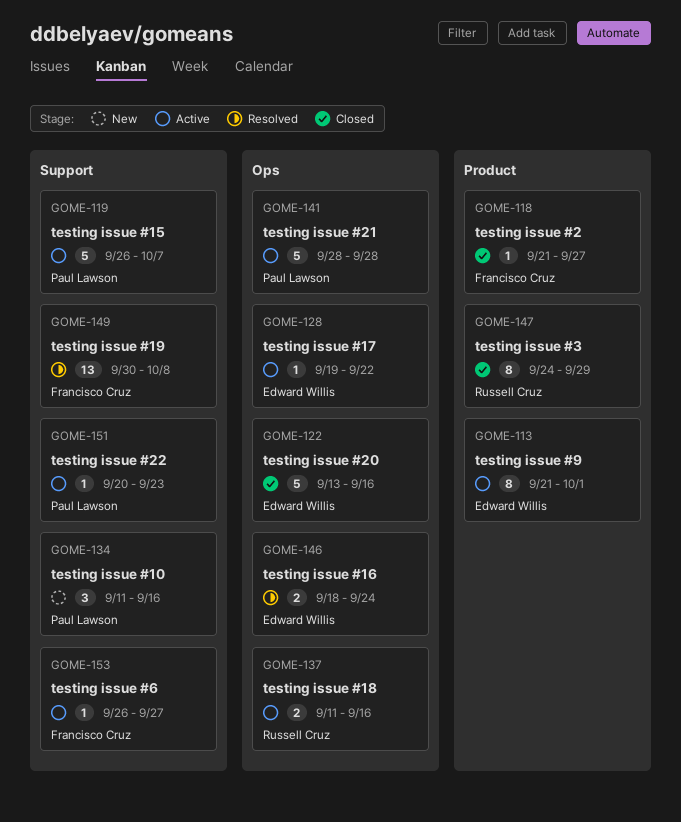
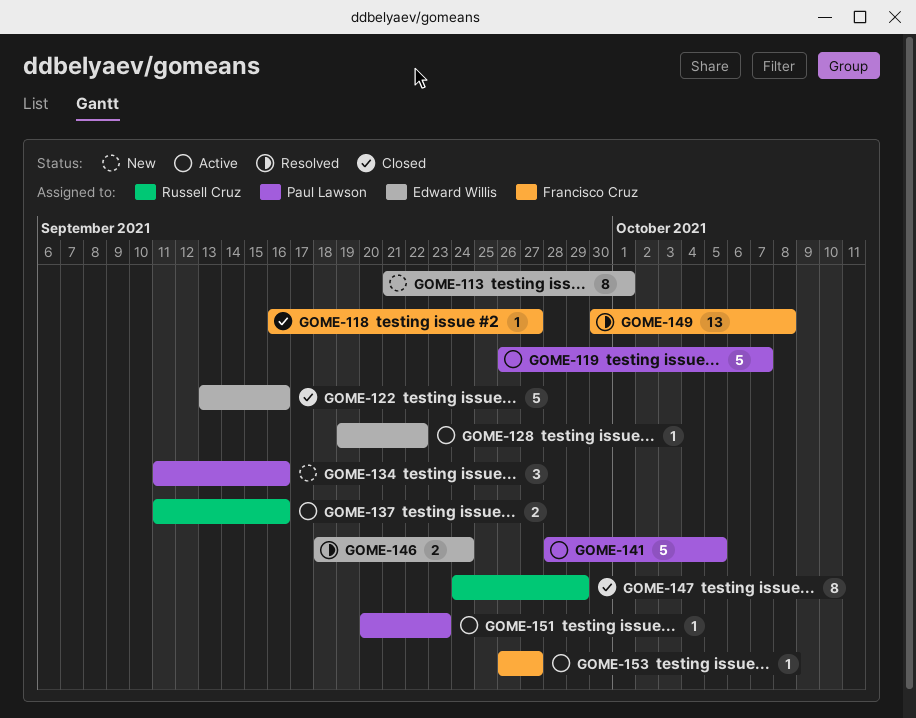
GOME-113, status: Active -> New
GOME-118, start: Sep 21 -> Sep 16
GOME-141, due: Sep 28 -> Oct 5

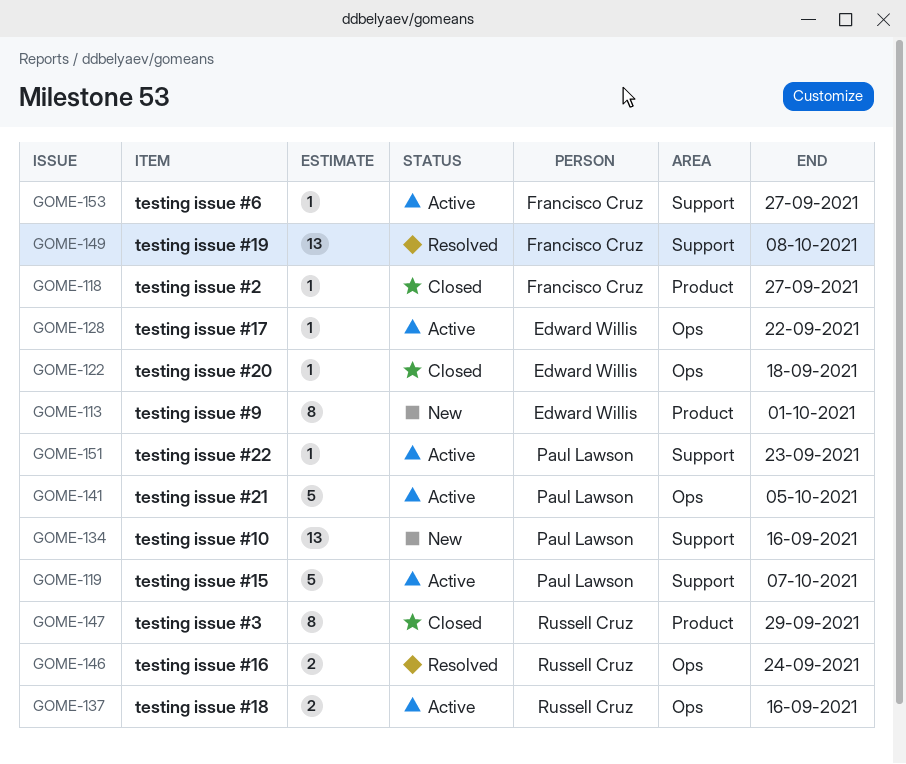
GOME-122, estimate: 5 -> 1
GOME-122, due: Sep 16 -> Sep 18
GOME-134, estimate: 3 -> 13
GOME-146, owner: Edward Willis -> Russell Cruz

